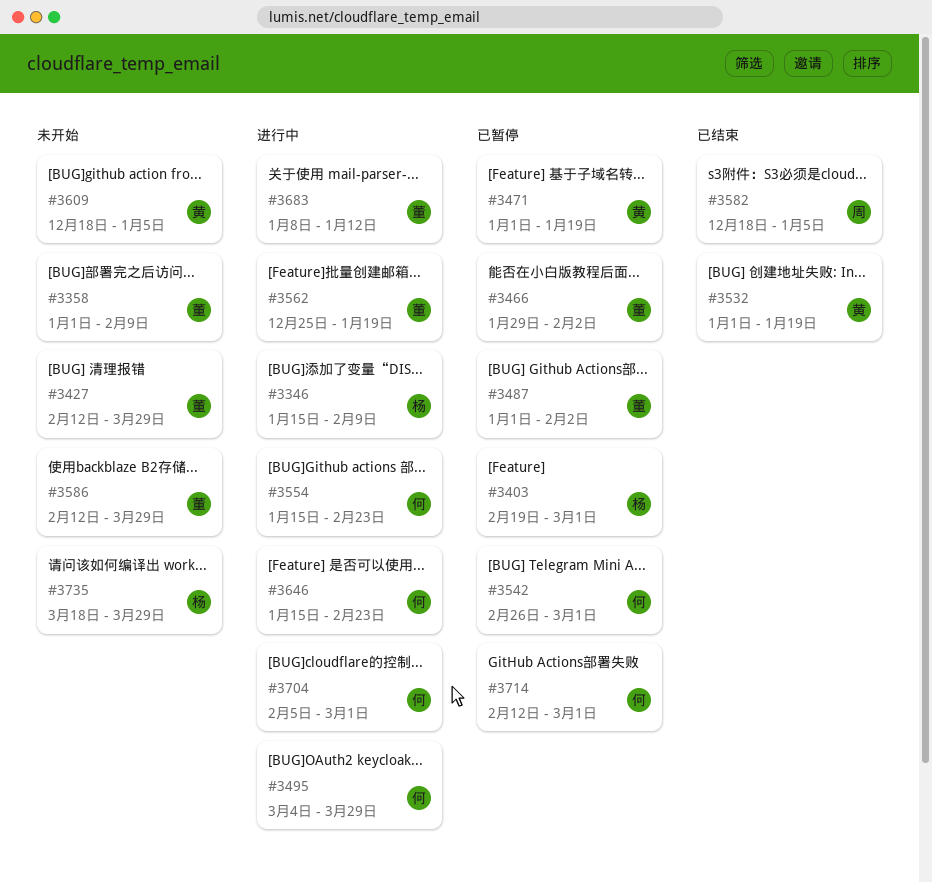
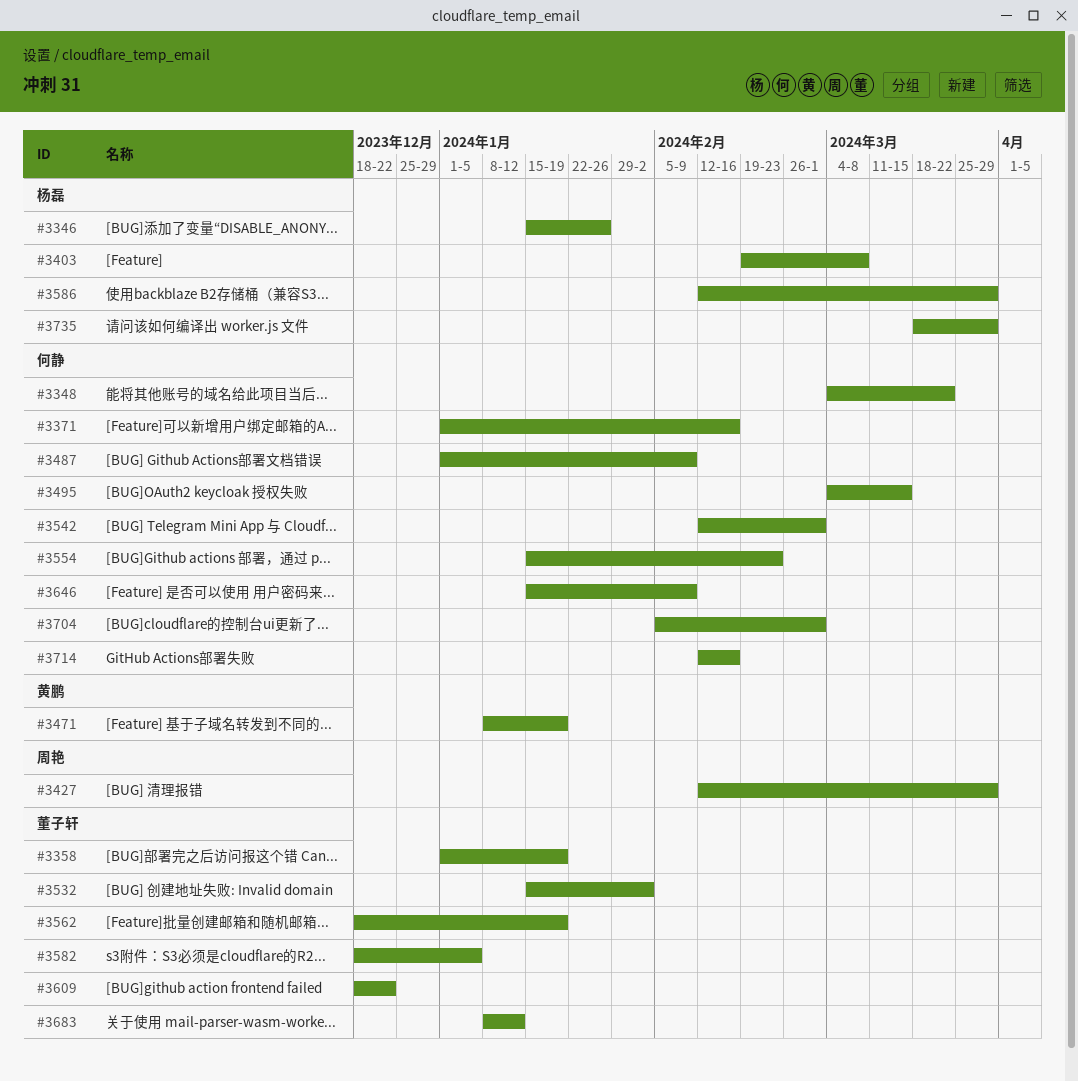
#3346, due: Feb 9 -> Jan 26
#3348: none -> present
#3358, due: Feb 9 -> Jan 19
#3371: none -> present
#3403, due: Mar 1 -> Mar 8
#3427, owner: 董子轩 -> 周艳
#3466: present -> none
#3471, start: Jan 1 -> Jan 8
#3487, owner: 董子轩 -> 何静
#3487, due: Feb 2 -> Feb 9
#3495, due: Mar 29 -> Mar 15
#3532, owner: 黄鹏 -> 董子轩
#3532, start: Jan 1 -> Jan 15
#3532, due: Jan 19 -> Feb 2
#3542, start: Feb 26 -> Feb 12
#3562, start: Dec 25 -> Dec 18
#3582, owner: 周艳 -> 董子轩
#3586, owner: 董子轩 -> 杨磊
#3609, owner: 黄鹏 -> 董子轩
#3609, due: Jan 5 -> Dec 22
#3646, due: Feb 23 -> Feb 9
#3714, due: Mar 1 -> Feb 16

